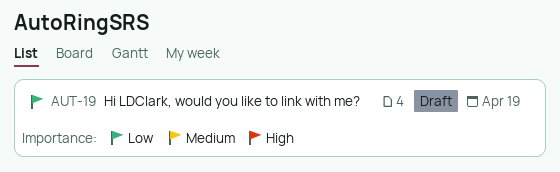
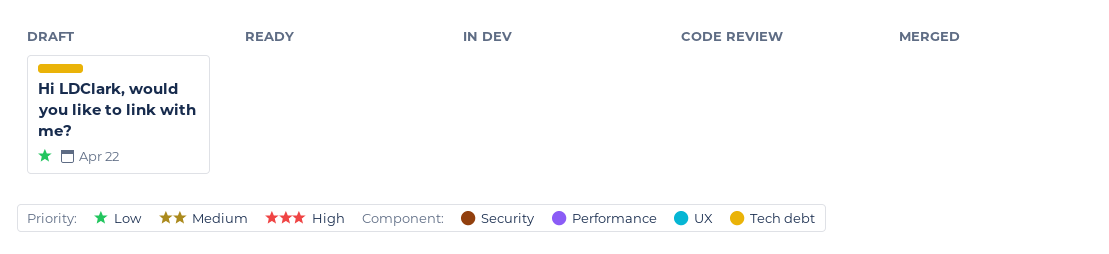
Hi LDClark, would you like to link with me?, due: Apr 19 -> Apr 22

